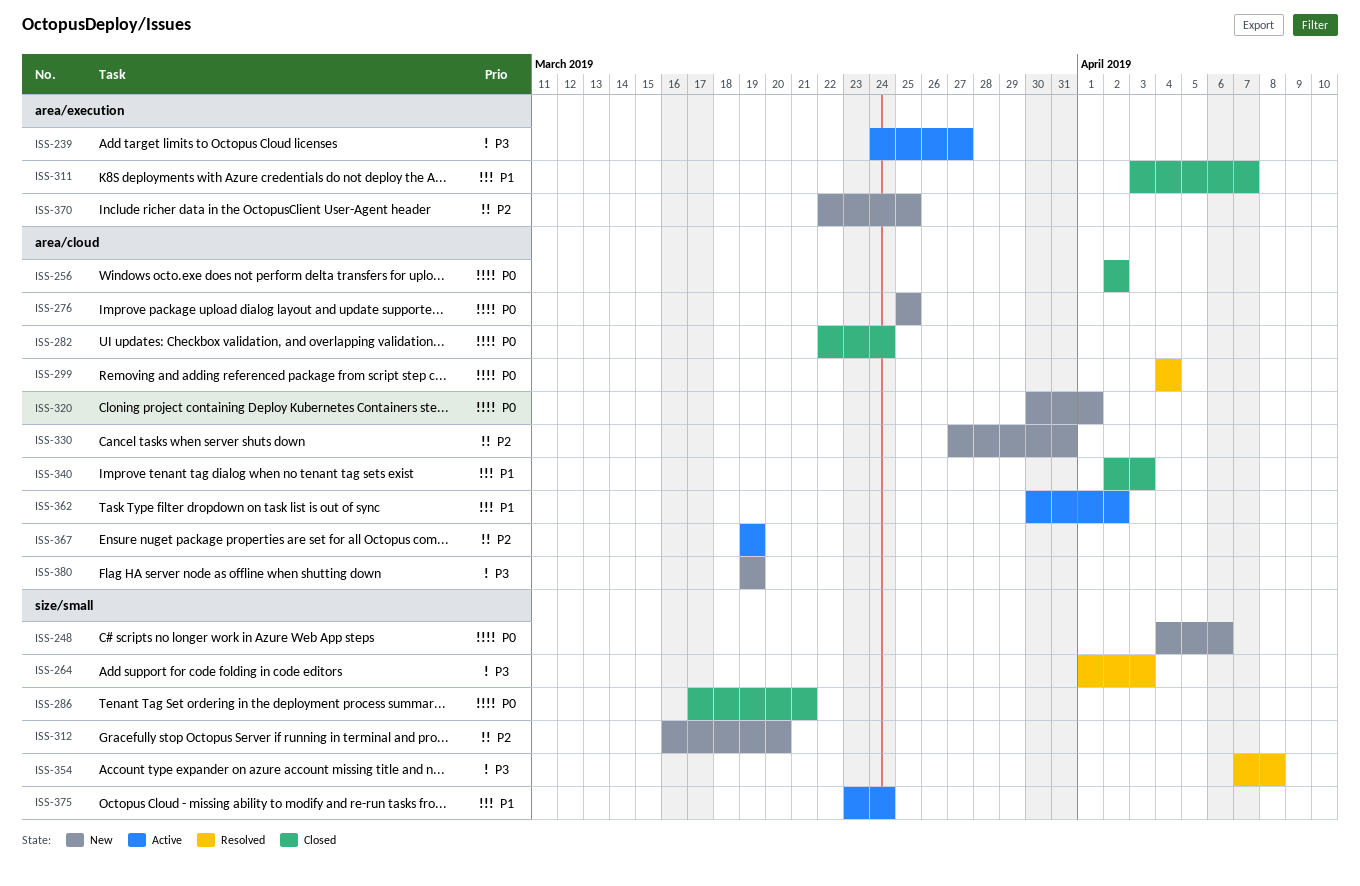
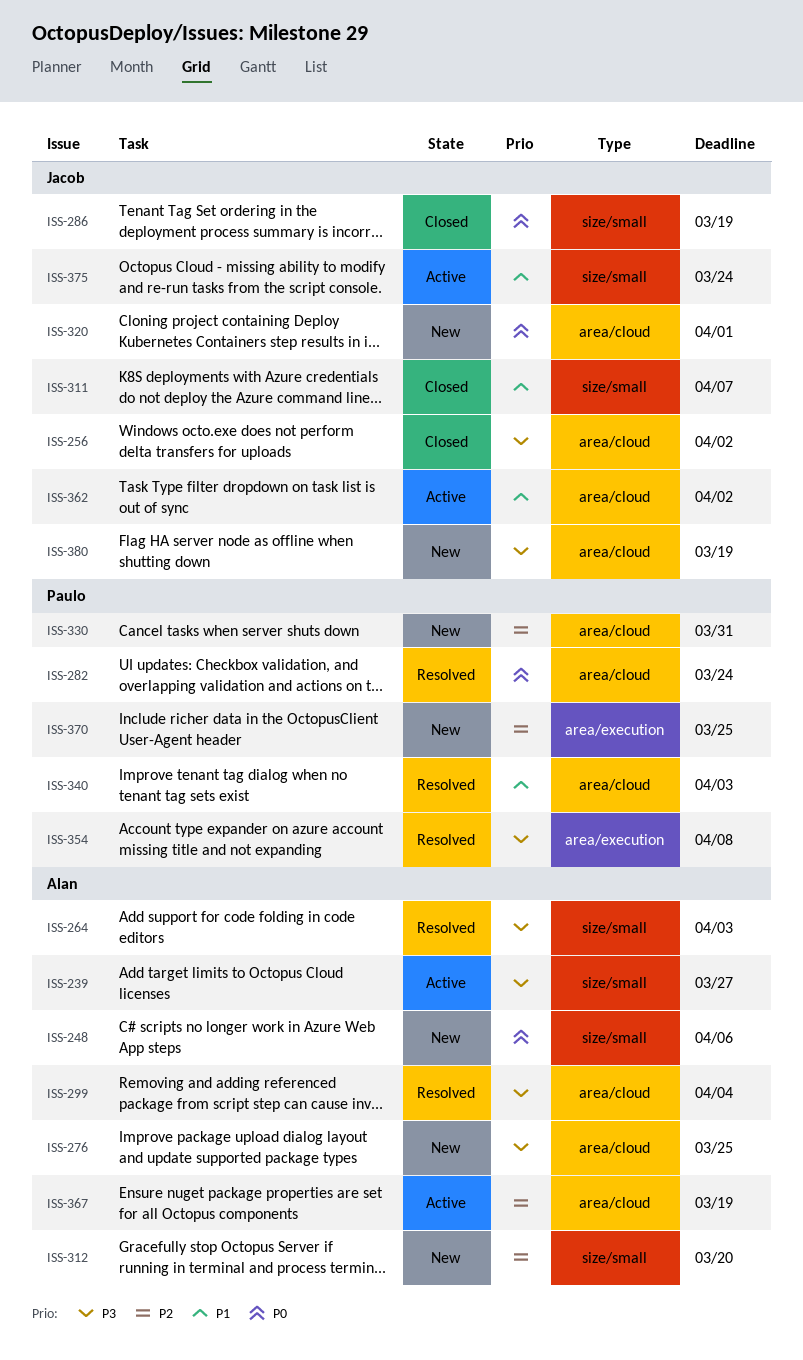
ISS-239, label: area/execution -> size/small
ISS-256, priority: P0 -> P3
ISS-276, priority: P0 -> P3
ISS-282, status: Closed -> Resolved
ISS-286, due: Mar 21 -> Mar 19
ISS-299, priority: P0 -> P3
ISS-311, label: area/execution -> size/small
ISS-340, status: Closed -> Resolved
ISS-354, label: size/small -> area/execution

